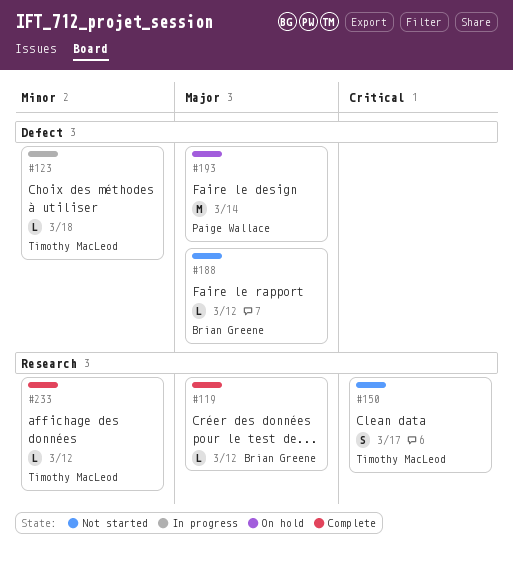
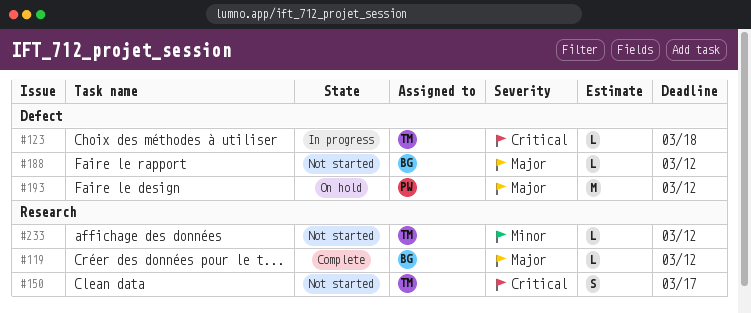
#123, priority: Minor -> Critical
#193, due: Mar 14 -> Mar 12
#233, status: Complete -> Not started

